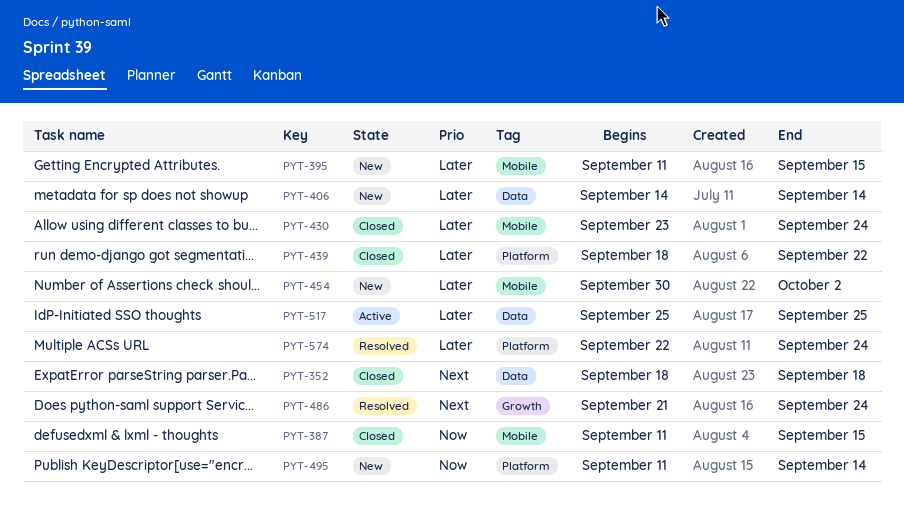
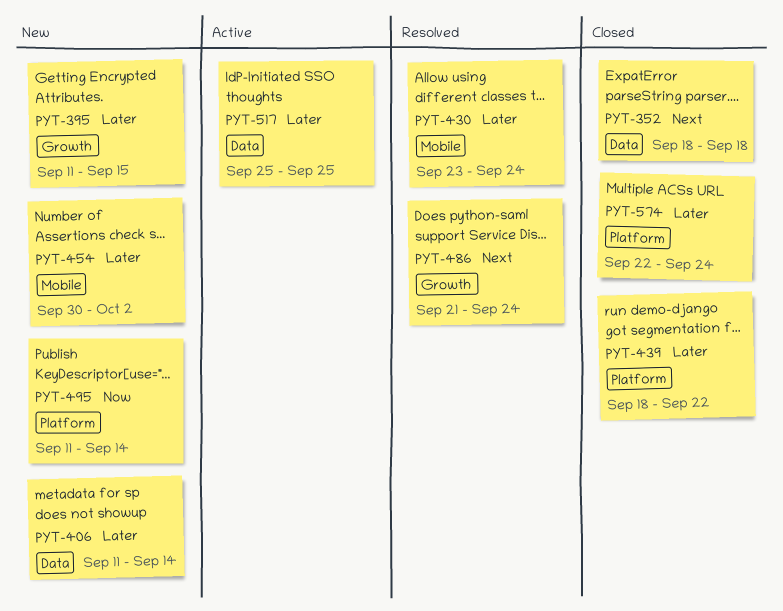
PYT-387: present -> none
PYT-395, label: Mobile -> Growth
PYT-406, start: Sep 14 -> Sep 11
PYT-430, status: Closed -> Resolved
PYT-574, status: Resolved -> Closed

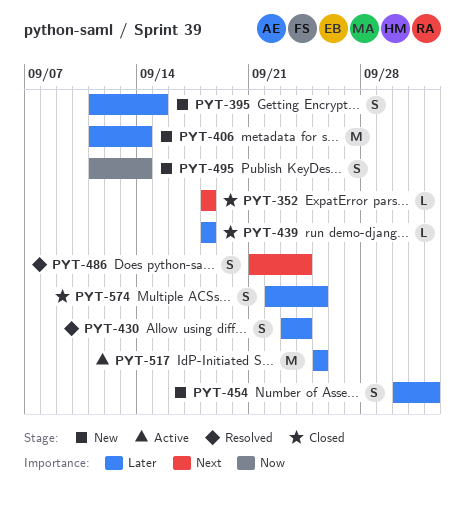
PYT-439, due: Sep 22 -> Sep 18
PYT-574, due: Sep 24 -> Sep 25

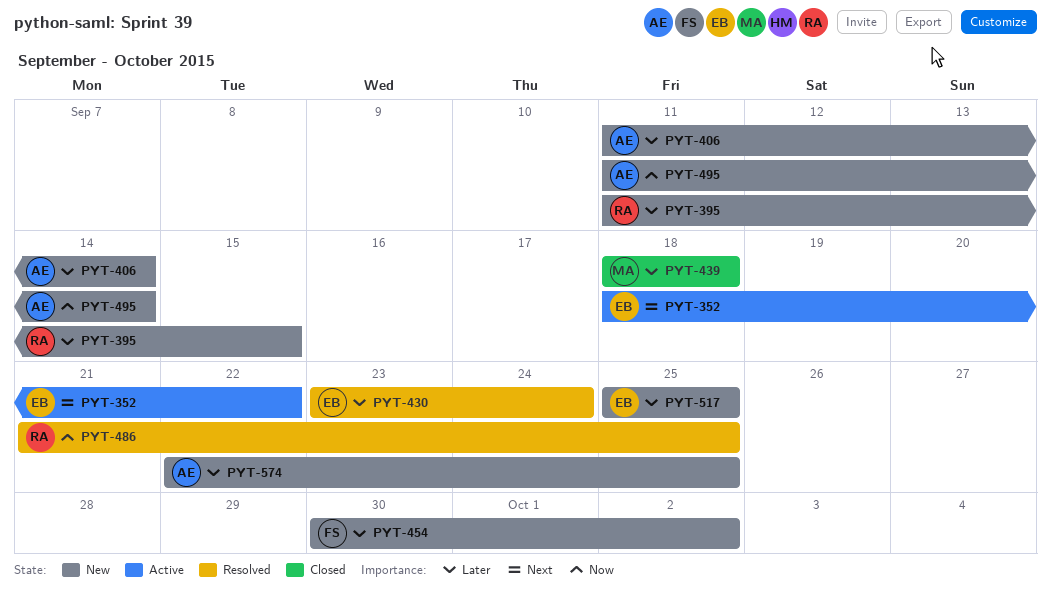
PYT-352, status: Closed -> Active
PYT-352, due: Sep 18 -> Sep 22
PYT-486, priority: Next -> Now
PYT-486, due: Sep 24 -> Sep 25
PYT-517, status: Active -> New
PYT-574, status: Closed -> New

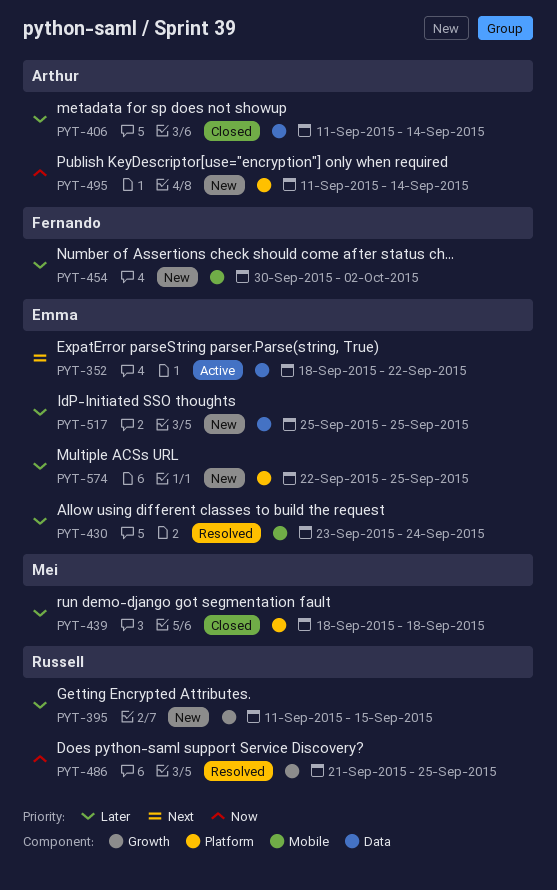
PYT-406, status: New -> Closed
PYT-574, owner: Arthur -> Emma

